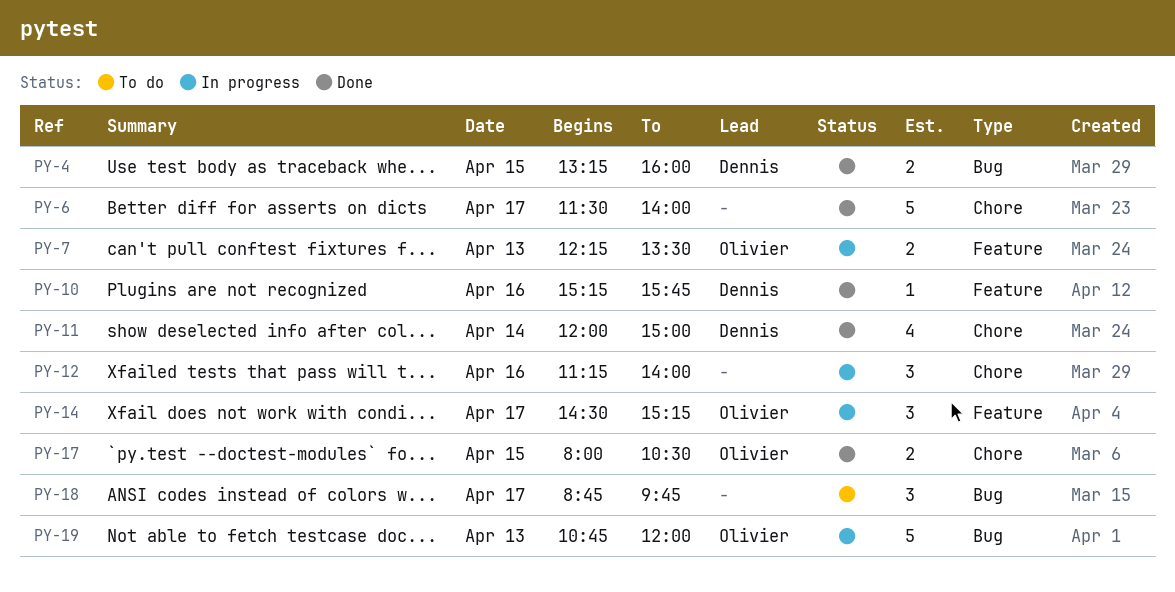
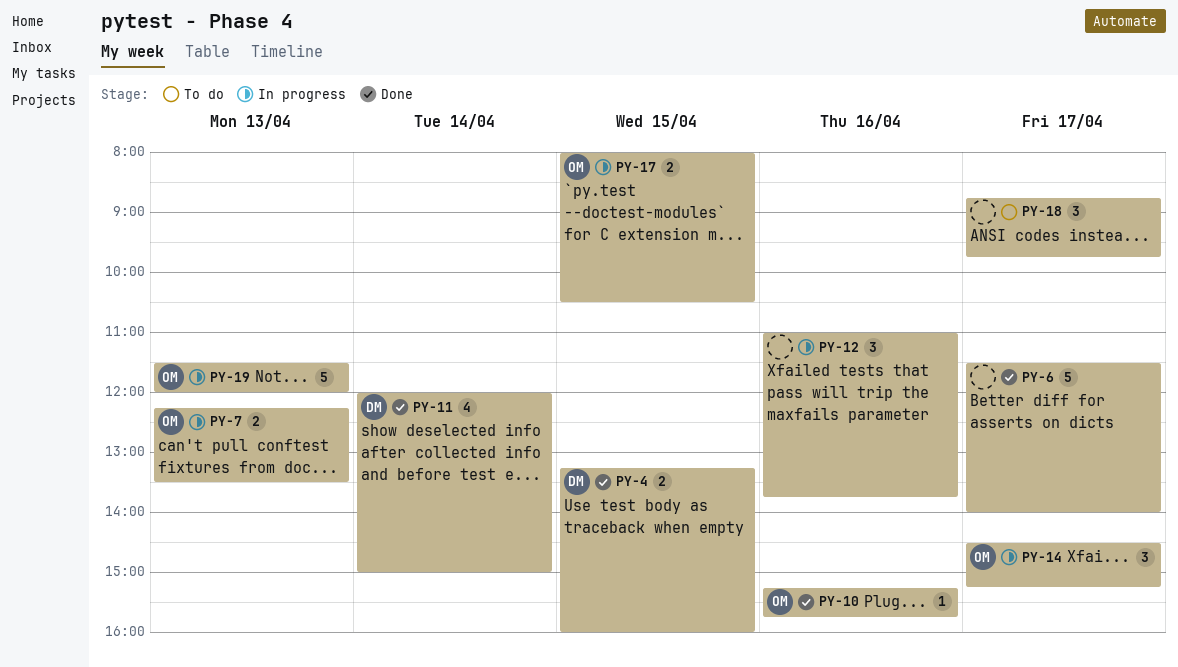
PY-10, owner: Dennis -> Olivier
PY-12, begins: 11:15 -> 11:00
PY-12, ends: 14:00 -> 13:45
PY-17, status: Done -> In progress
PY-19, begins: 10:45 -> 11:30

